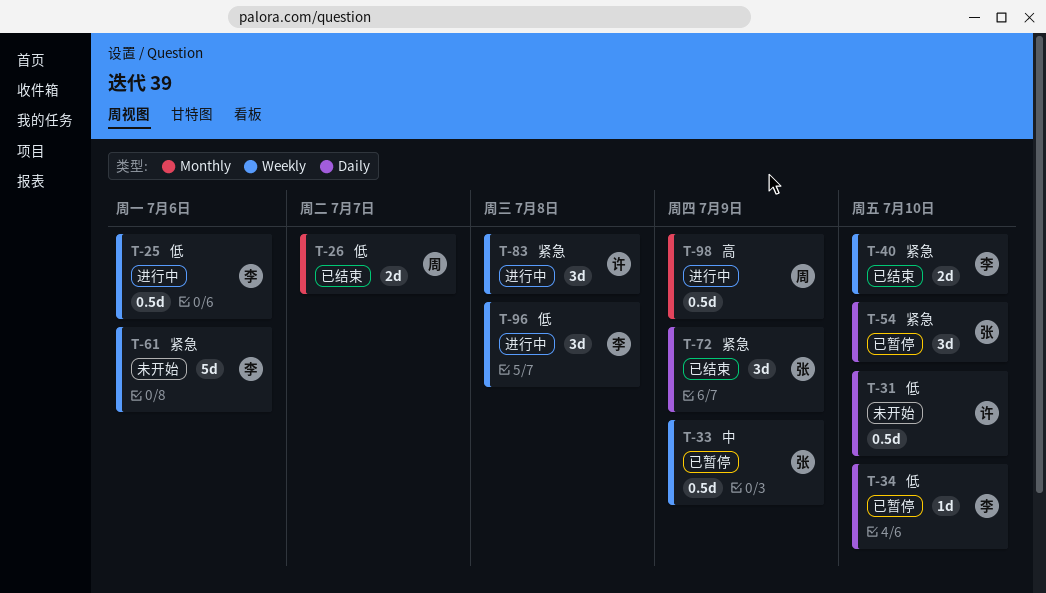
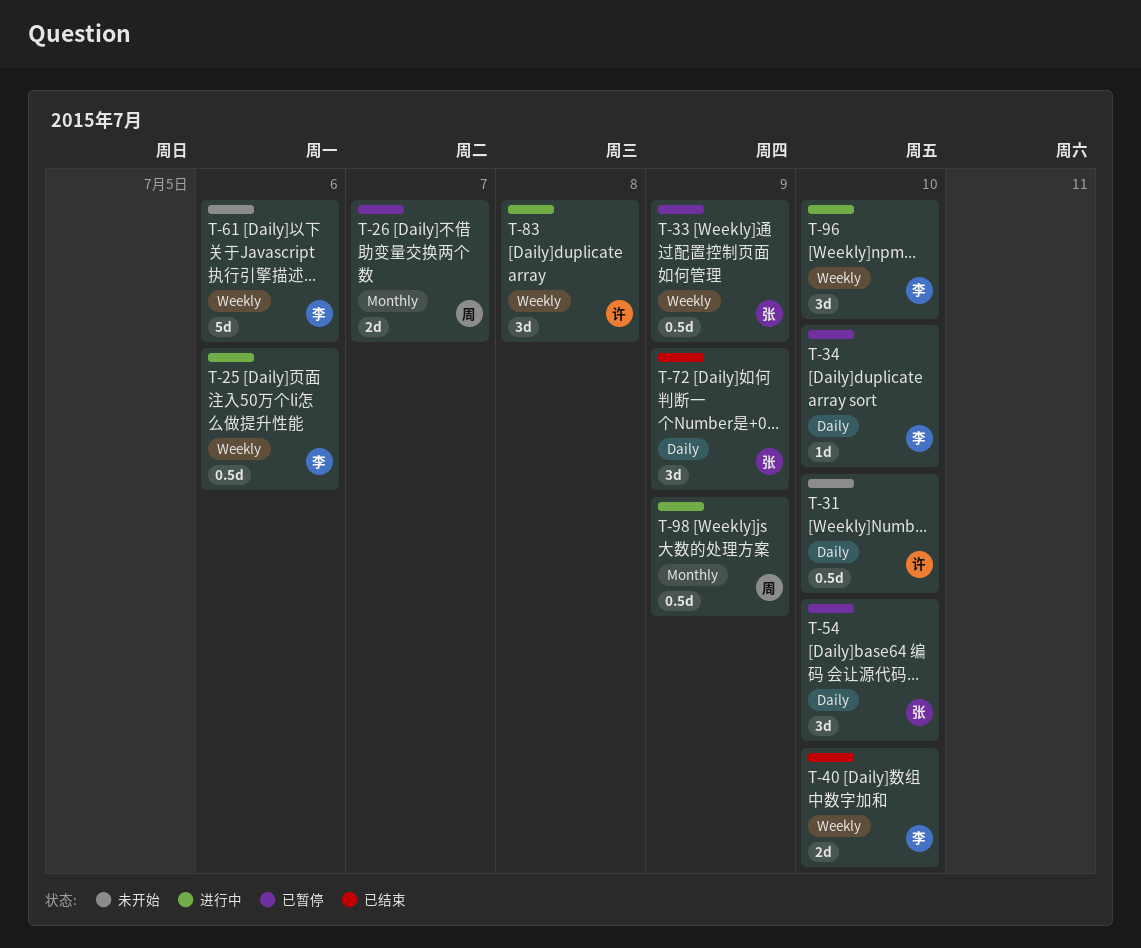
T-26, status: 已结束 -> 已暂停
T-96, due: Jul 8 -> Jul 10

